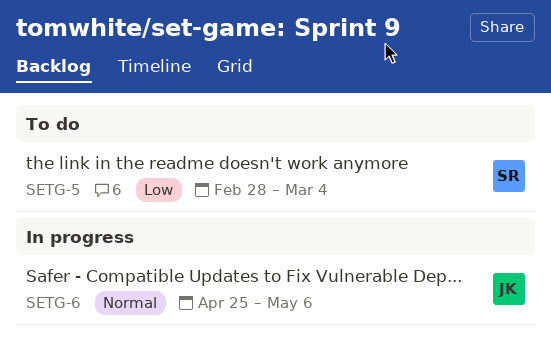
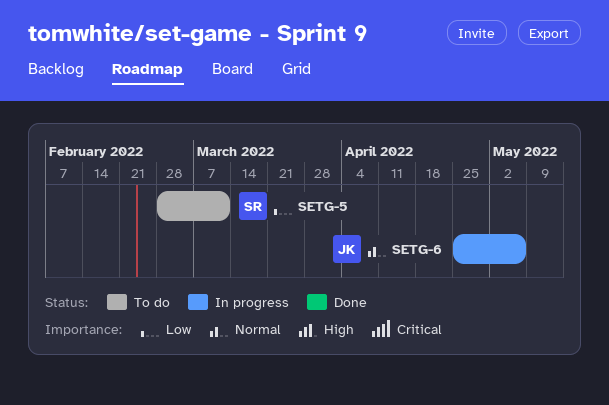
SETG-5, due: Mar 4 -> Mar 11

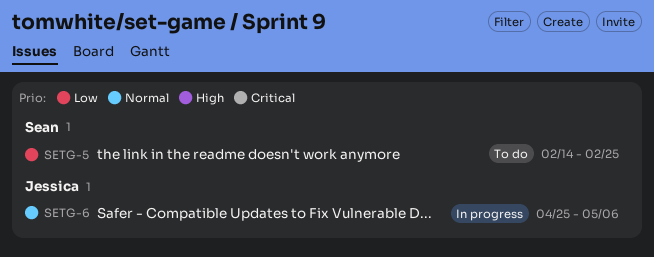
SETG-5, start: Feb 28 -> Feb 14
SETG-5, due: Mar 11 -> Feb 25

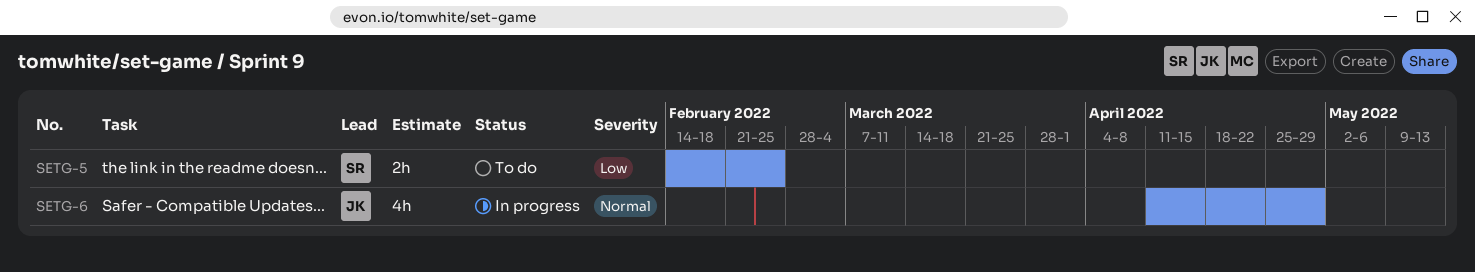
SETG-6, start: Apr 25 -> Apr 11
SETG-6, due: May 6 -> Apr 29

